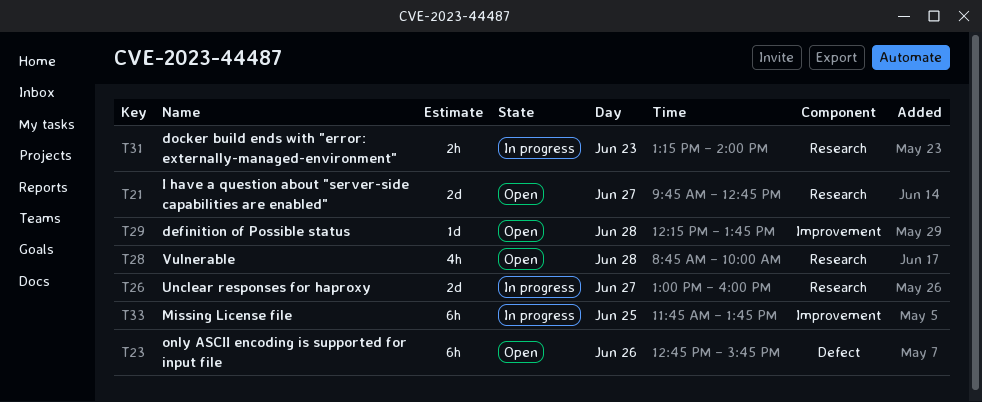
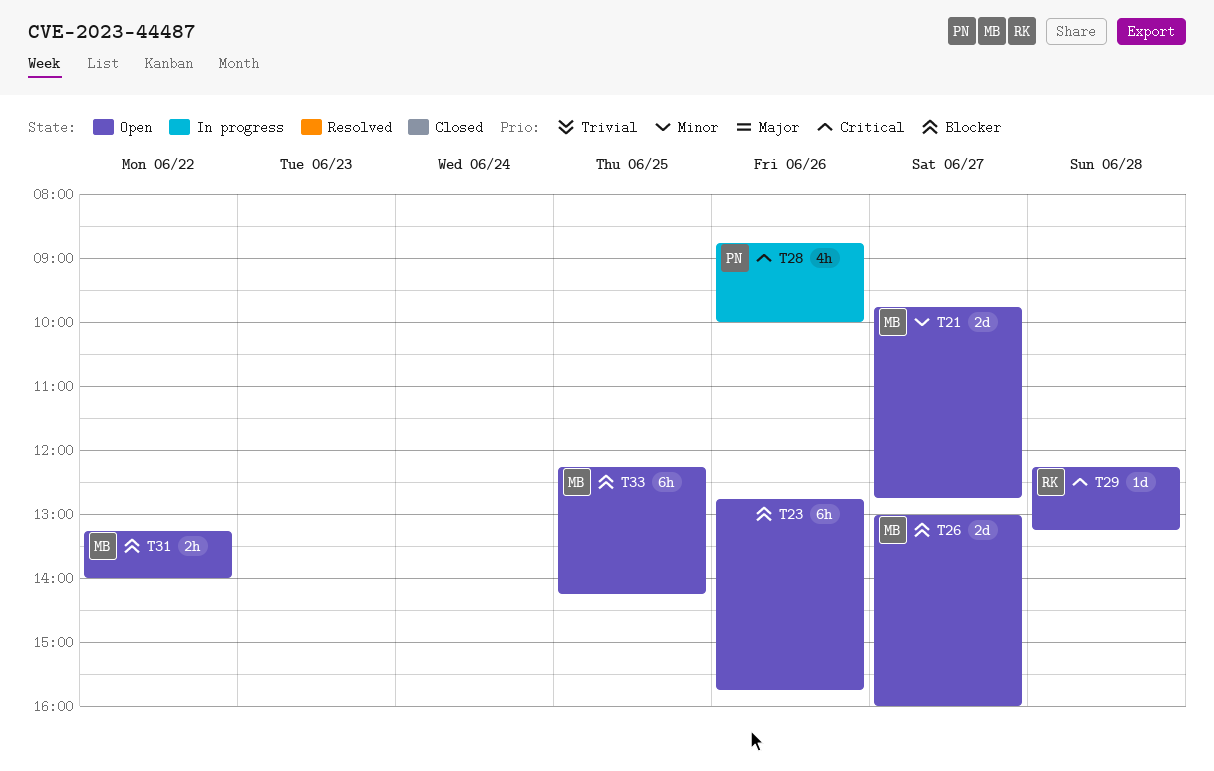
T26, status: In progress -> Open
T28, status: Open -> In progress
T28, day: Jun 28 -> Jun 26
T29, ends: 13:45 -> 13:15
T31, status: In progress -> Open
T31, day: Jun 23 -> Jun 22
T33, status: In progress -> Open
T33, begins: 11:45 -> 12:15
T33, ends: 13:45 -> 14:15

